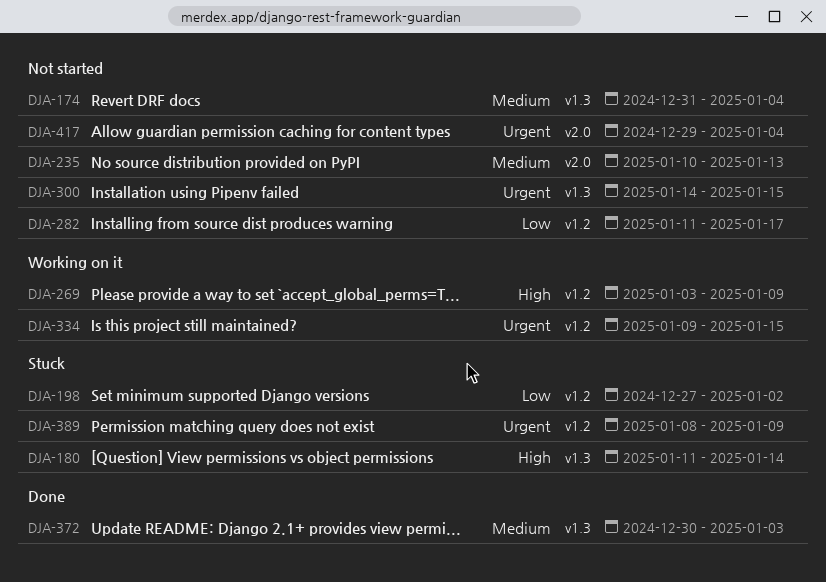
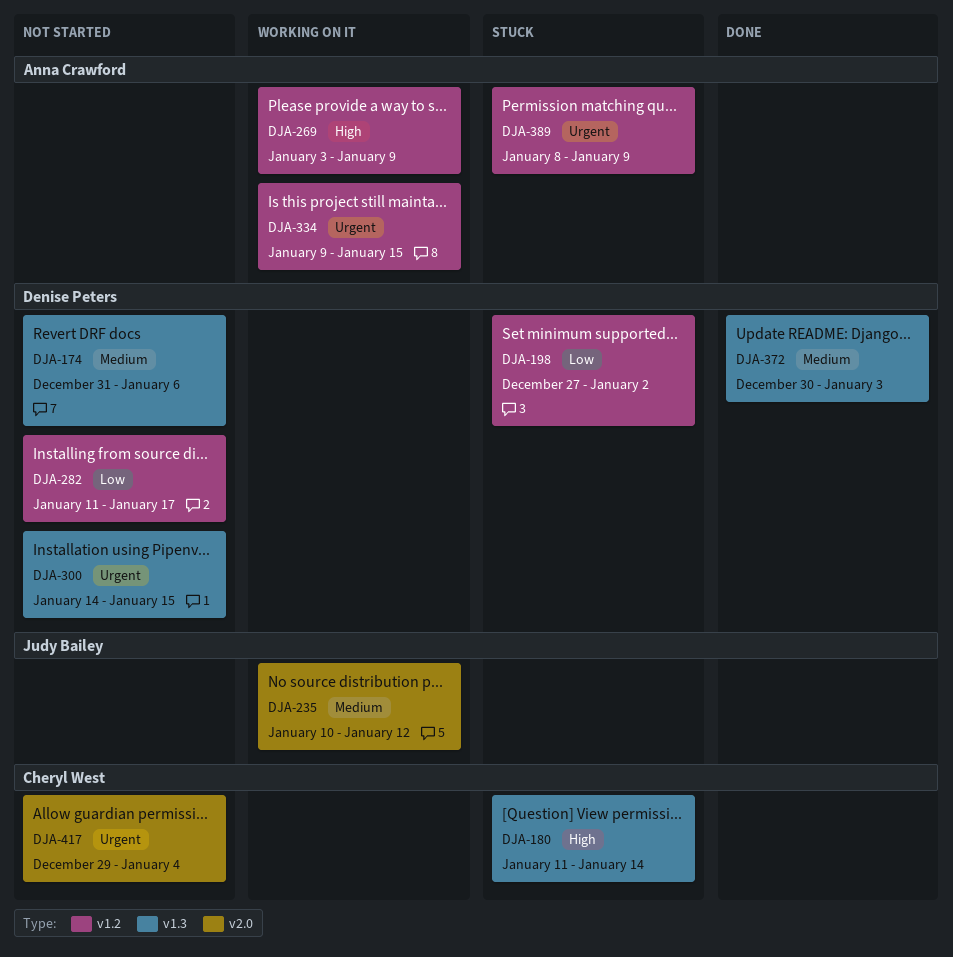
DJA-174, due: Jan 4 -> Jan 6
DJA-235, status: Not started -> Working on it
DJA-235, due: Jan 13 -> Jan 12

